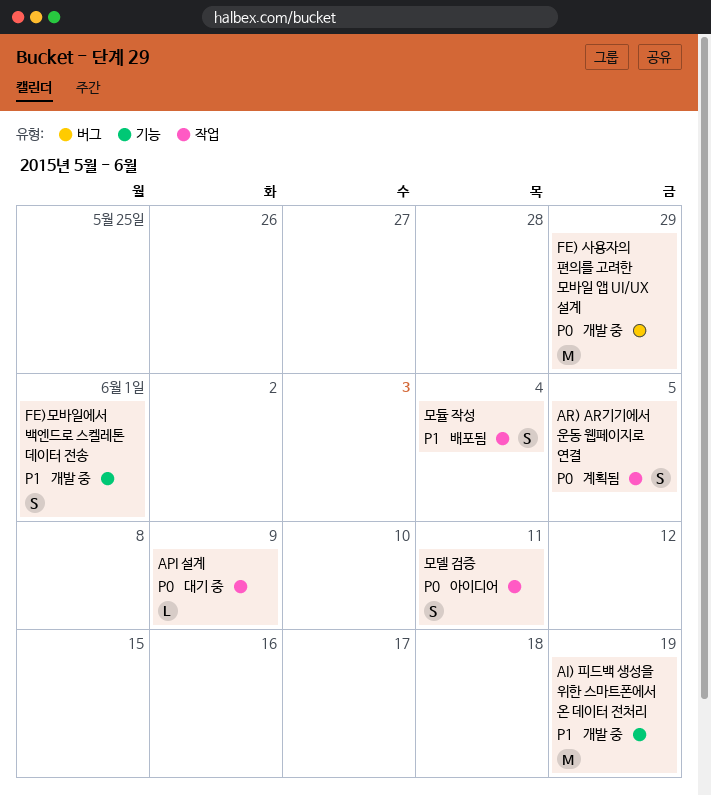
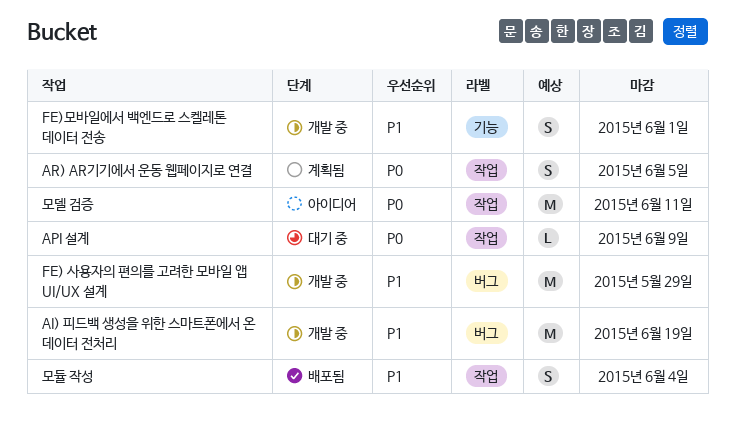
AI) 피드백 생성을 위한 스마트폰에서 온 데이터 전처리, label: 기능 -> 버그
FE) 사용자의 편의를 고려한 모바일 앱 UI/UX 설계, priority: P0 -> P1
모델 검증, estimate: S -> M

